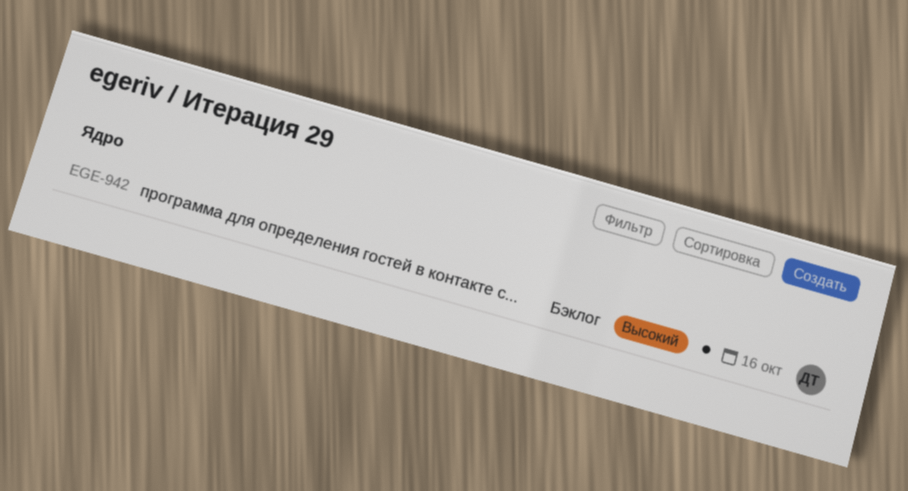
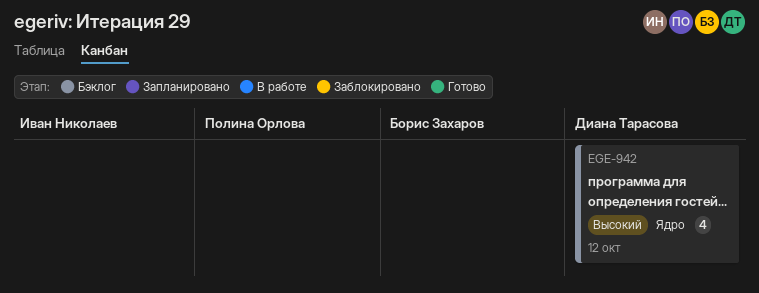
EGE-942, estimate: 1 -> 4
EGE-942, due: Oct 16 -> Oct 12

